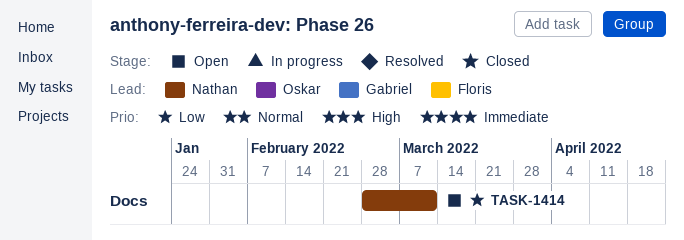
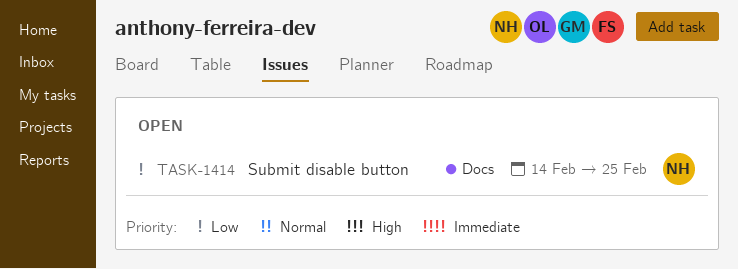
TASK-1414, start: Feb 28 -> Feb 14
TASK-1414, due: Mar 11 -> Feb 25

